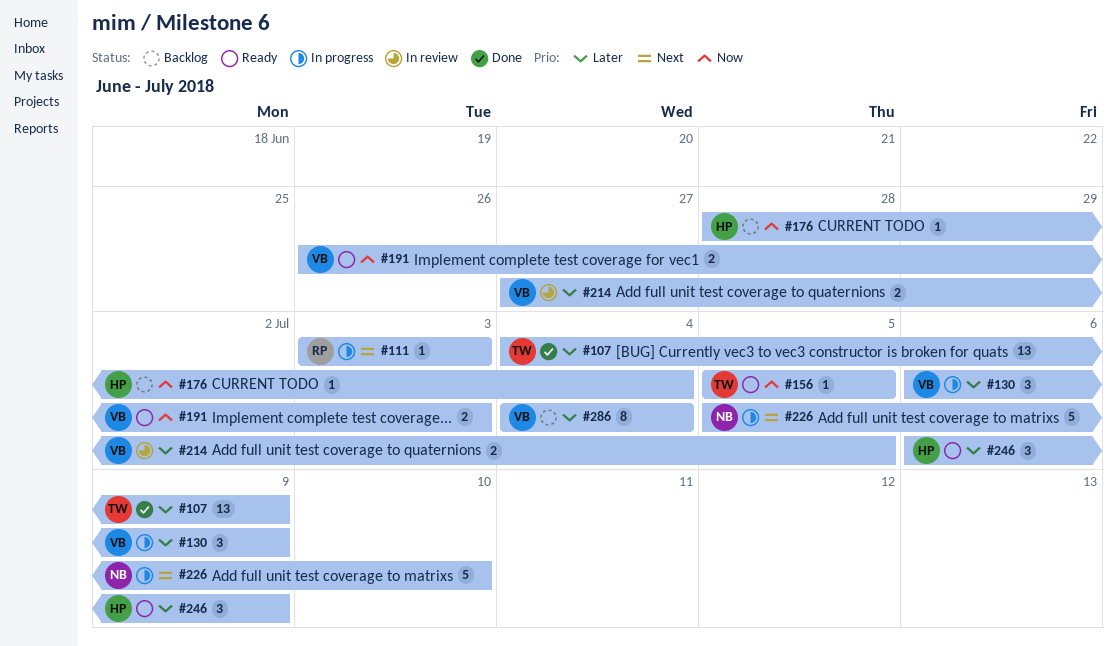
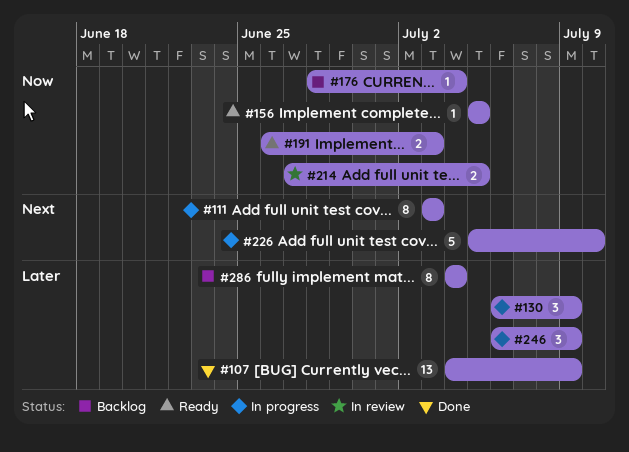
#111, estimate: 1 -> 8
#214, priority: Later -> Now
#246, status: Ready -> In progress

